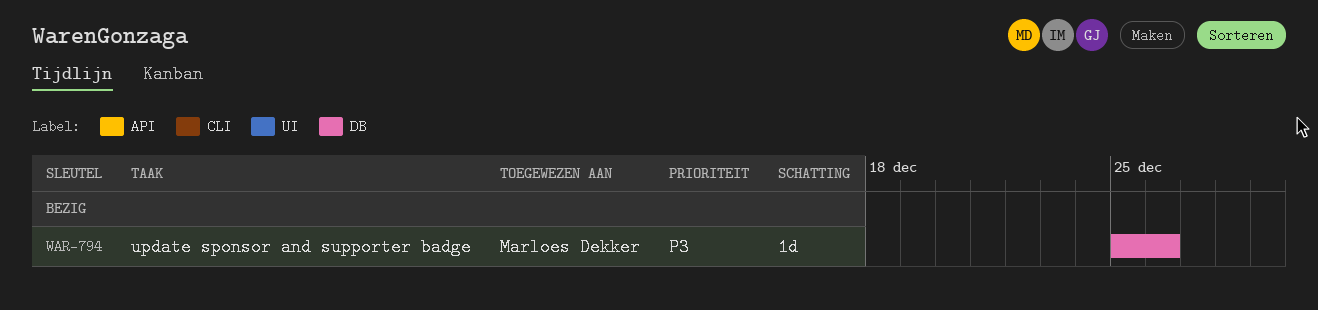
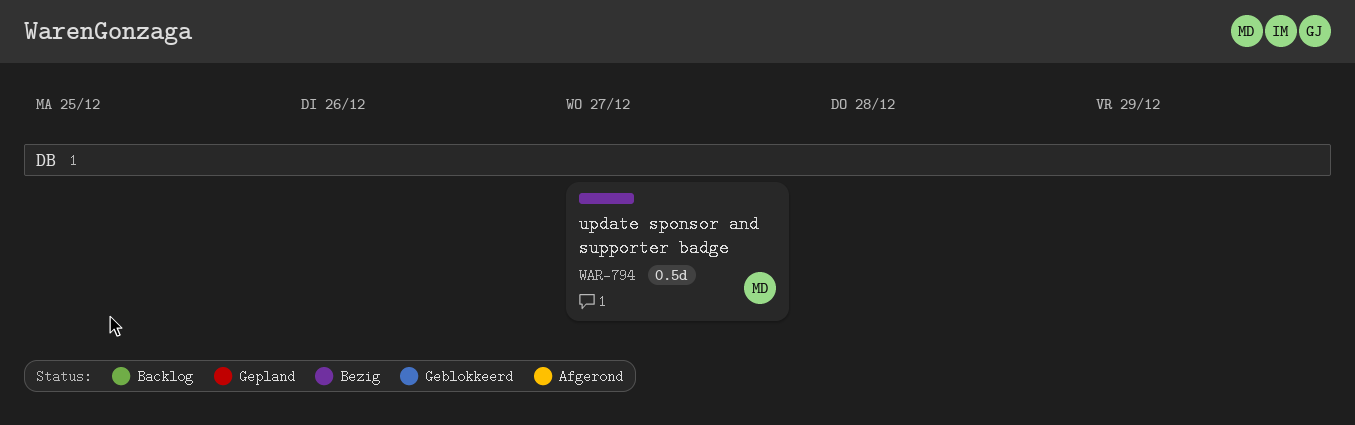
WAR-794, estimate: 1d -> 0.5d
WAR-794, due: Dec 26 -> Dec 27

